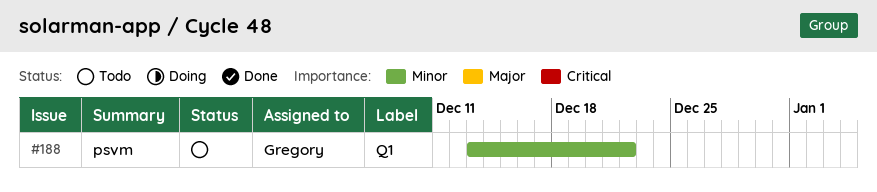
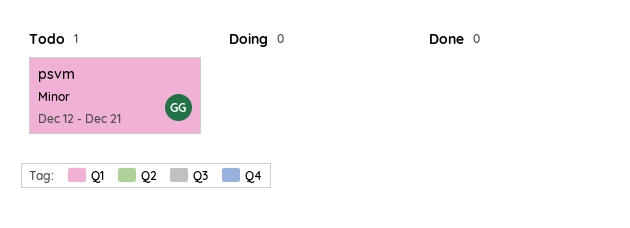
psvm, start: Dec 13 -> Dec 12
psvm, due: Dec 22 -> Dec 21

